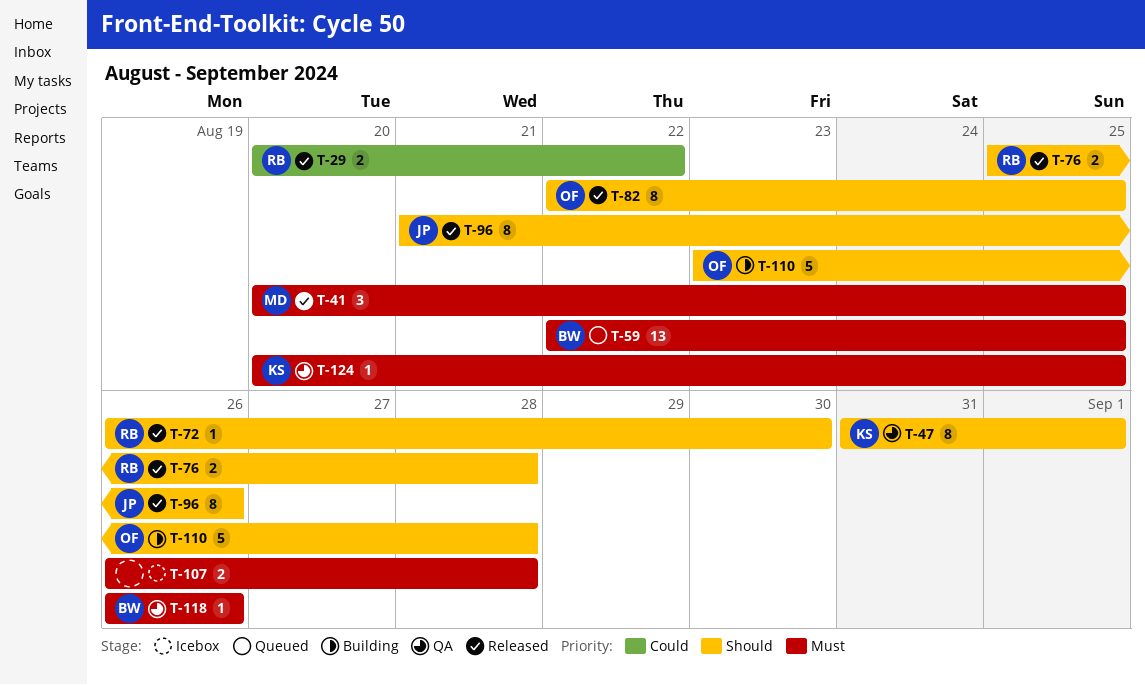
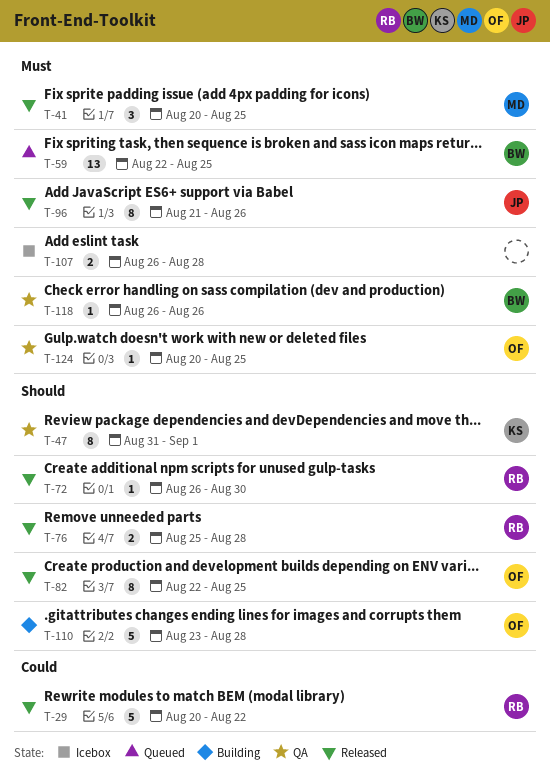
T-29, estimate: 2 -> 5
T-96, priority: Should -> Must
T-124, owner: KS -> OF

